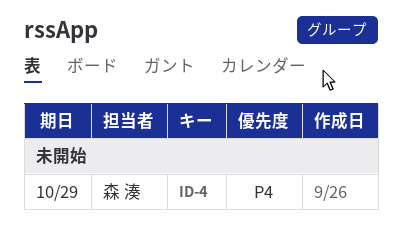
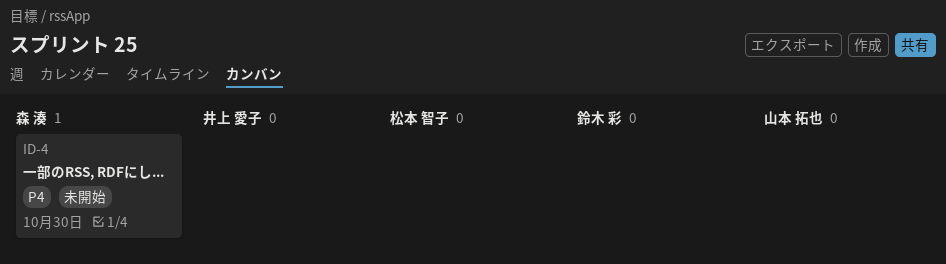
ID-4, due: Oct 29 -> Oct 30

